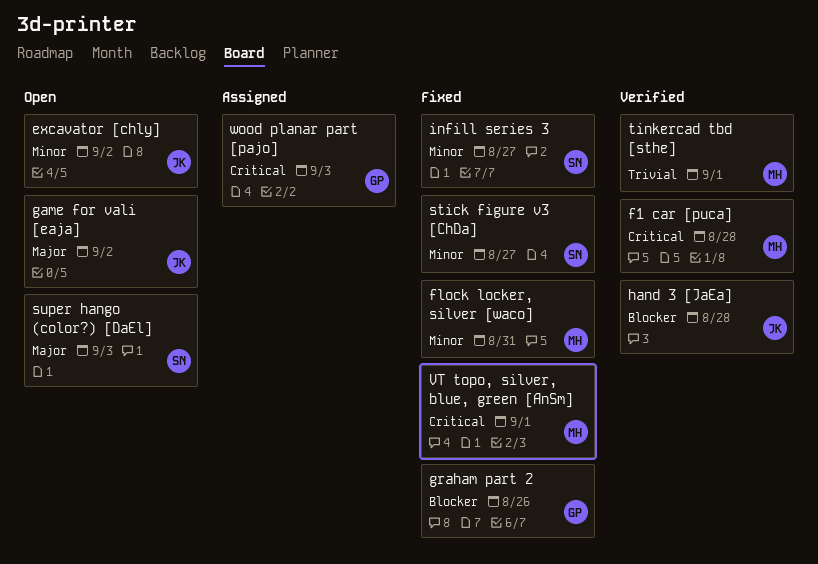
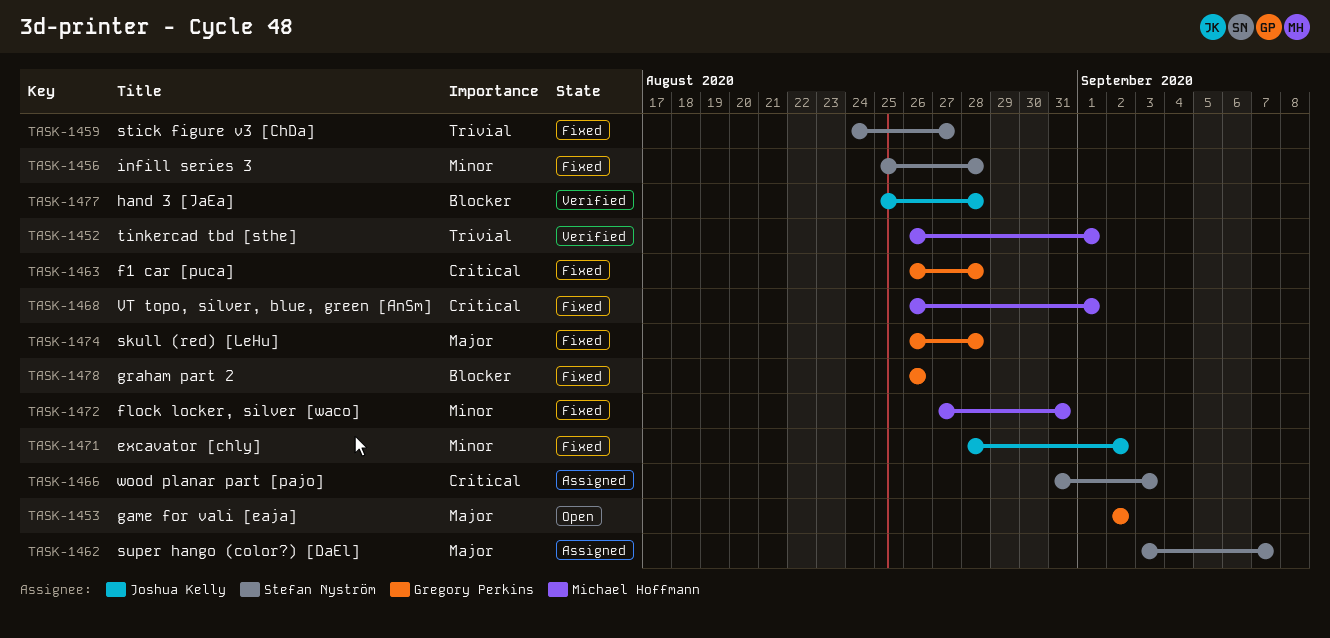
excavator [chly], status: Open -> Fixed
f1 car [puca], status: Verified -> Fixed
f1 car [puca], owner: Michael Hoffmann -> Gregory Perkins
game for vali [eaja], owner: Joshua Kelly -> Gregory Perkins
infill series 3, due: Aug 27 -> Aug 28
skull (red) [LeHu]: none -> present
stick figure v3 [ChDa], priority: Minor -> Trivial
super hango (color?) [DaEl], status: Open -> Assigned
super hango (color?) [DaEl], due: Sep 3 -> Sep 7
wood planar part [pajo], owner: Gregory Perkins -> Stefan Nyström

